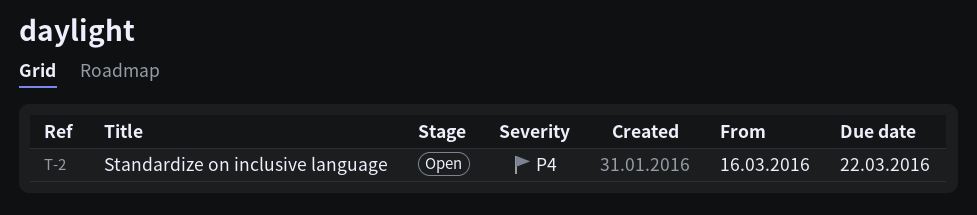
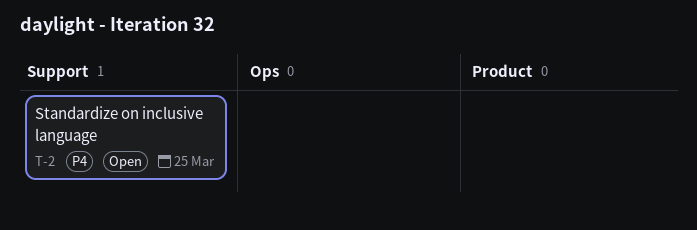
T-2, due: Mar 22 -> Mar 25

